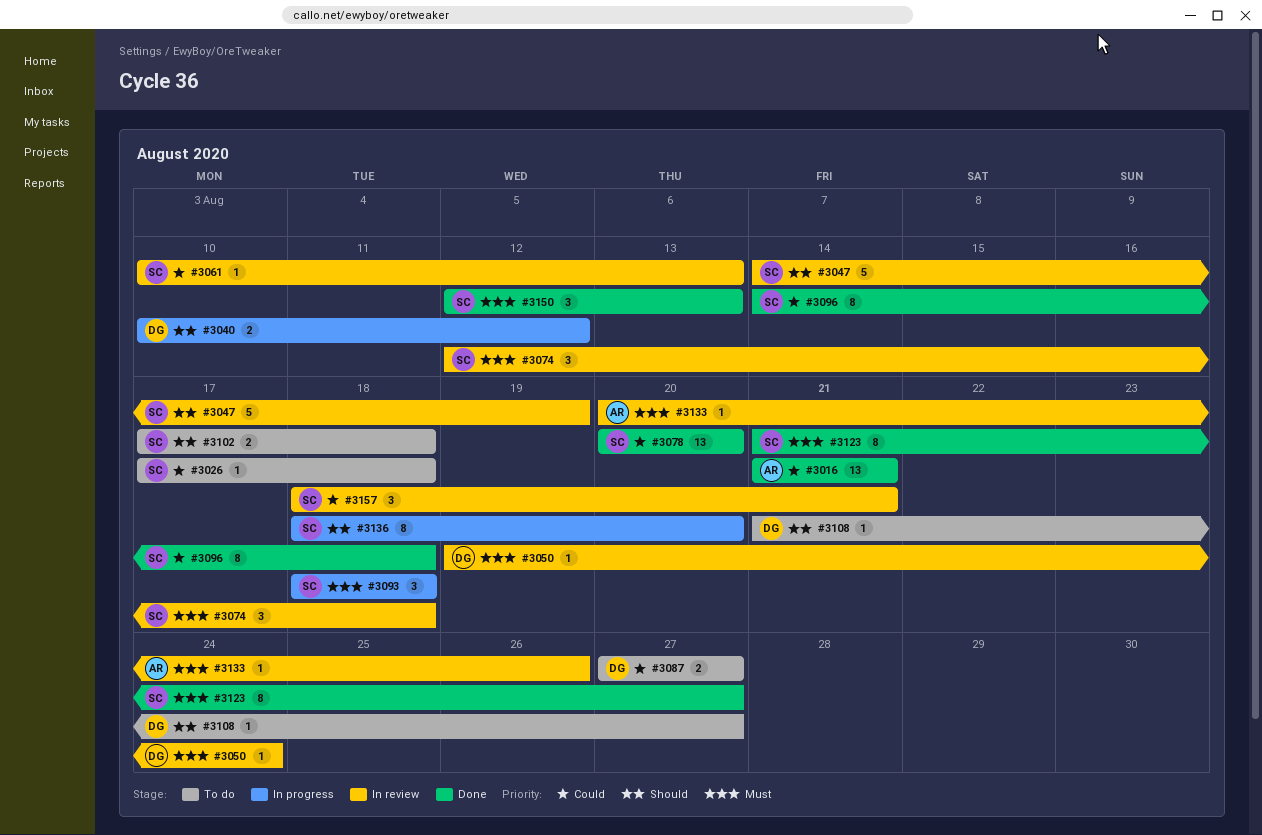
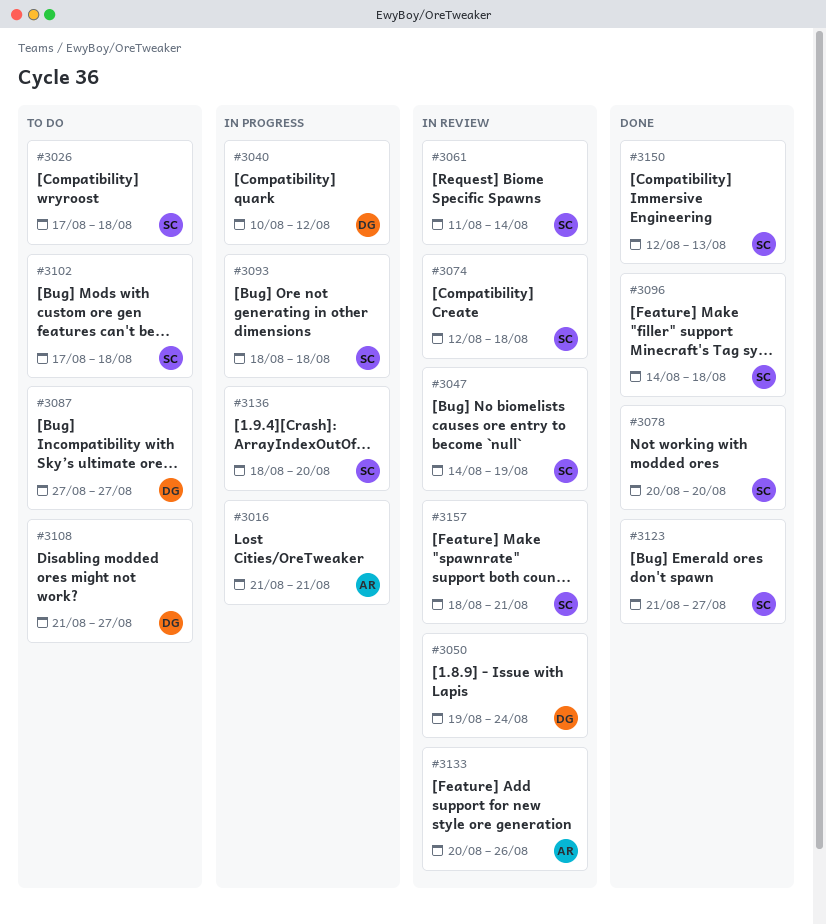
#3016, status: Done -> In progress
#3061, start: Aug 10 -> Aug 11
#3061, due: Aug 13 -> Aug 14

